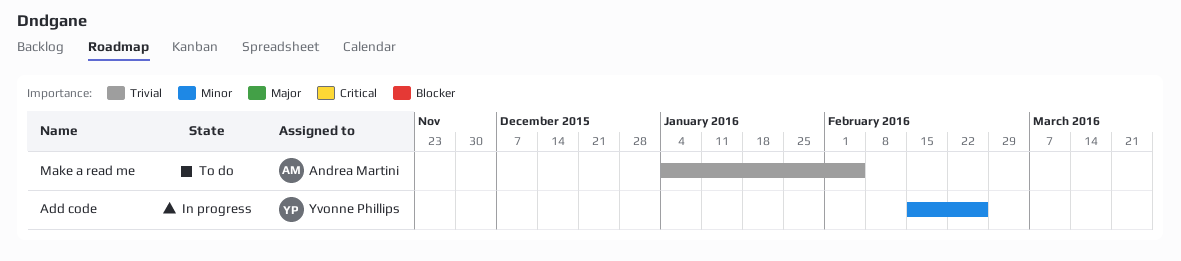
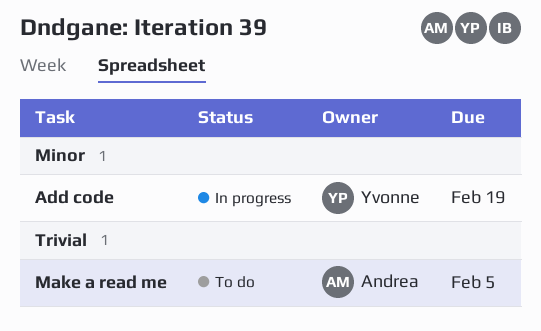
Add code, due: Feb 26 -> Feb 19

